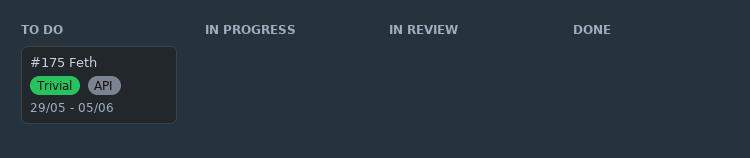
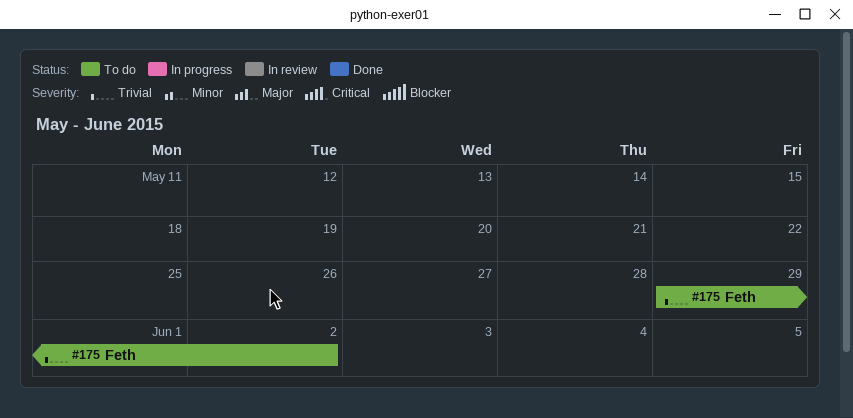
#175, due: Jun 5 -> Jun 2

